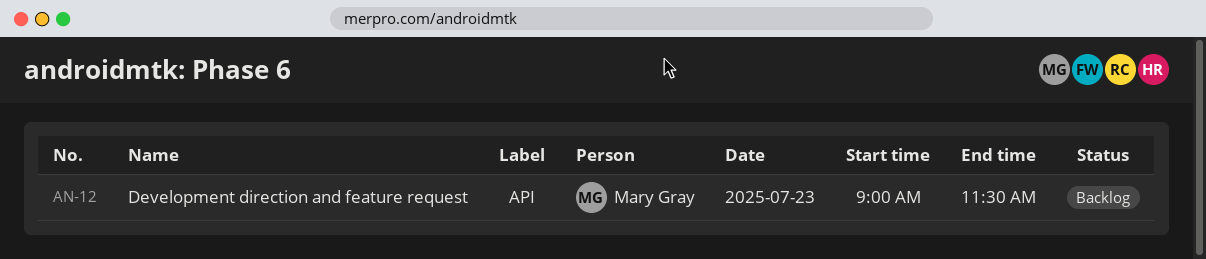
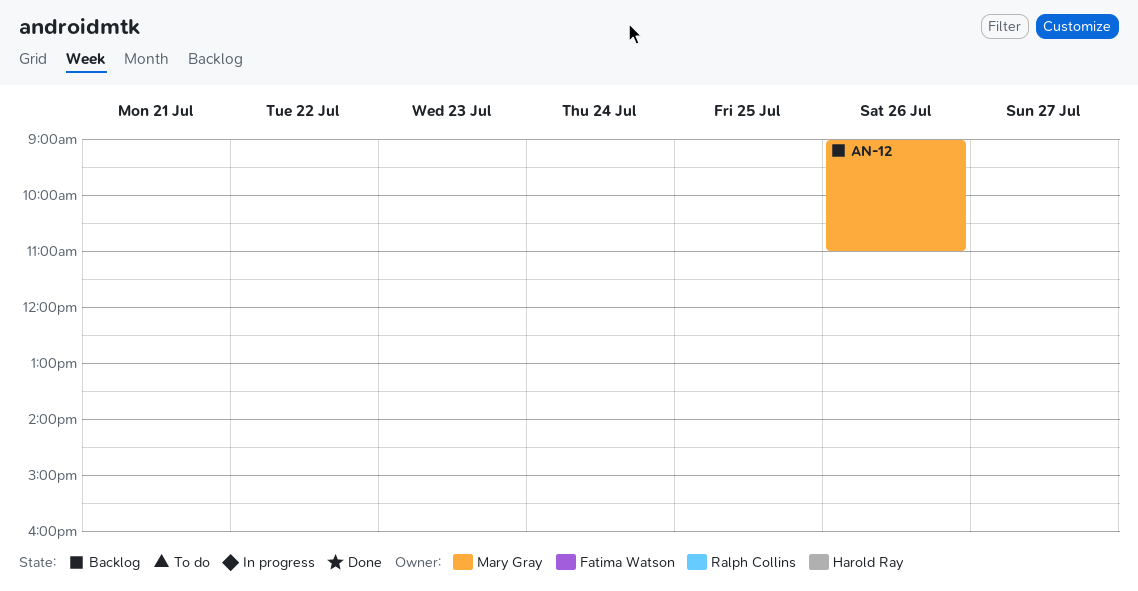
AN-12, day: Jul 23 -> Jul 26
AN-12, ends: 11:30 -> 11:00

